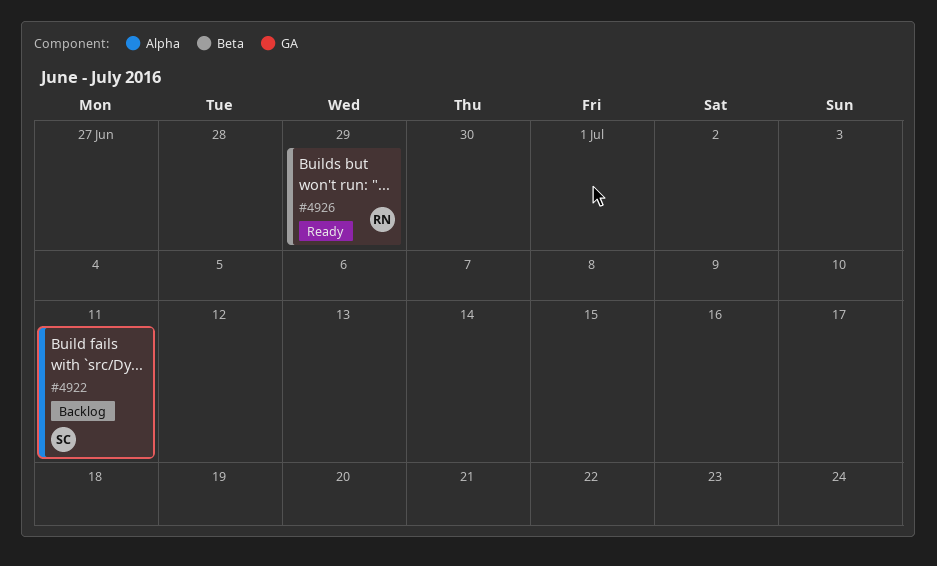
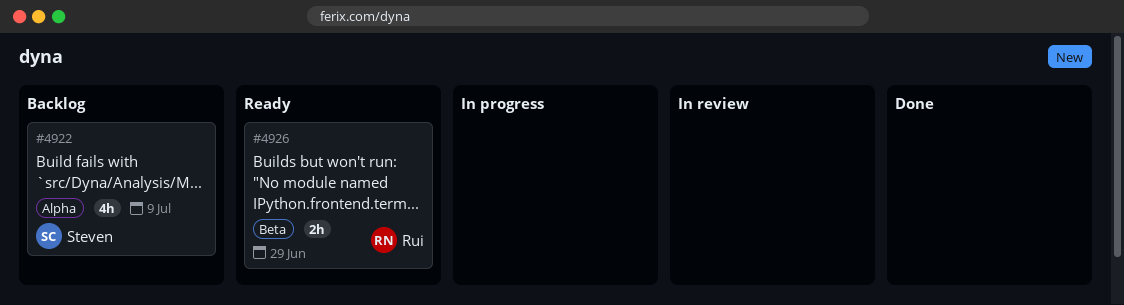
#4922, due: Jul 11 -> Jul 9

